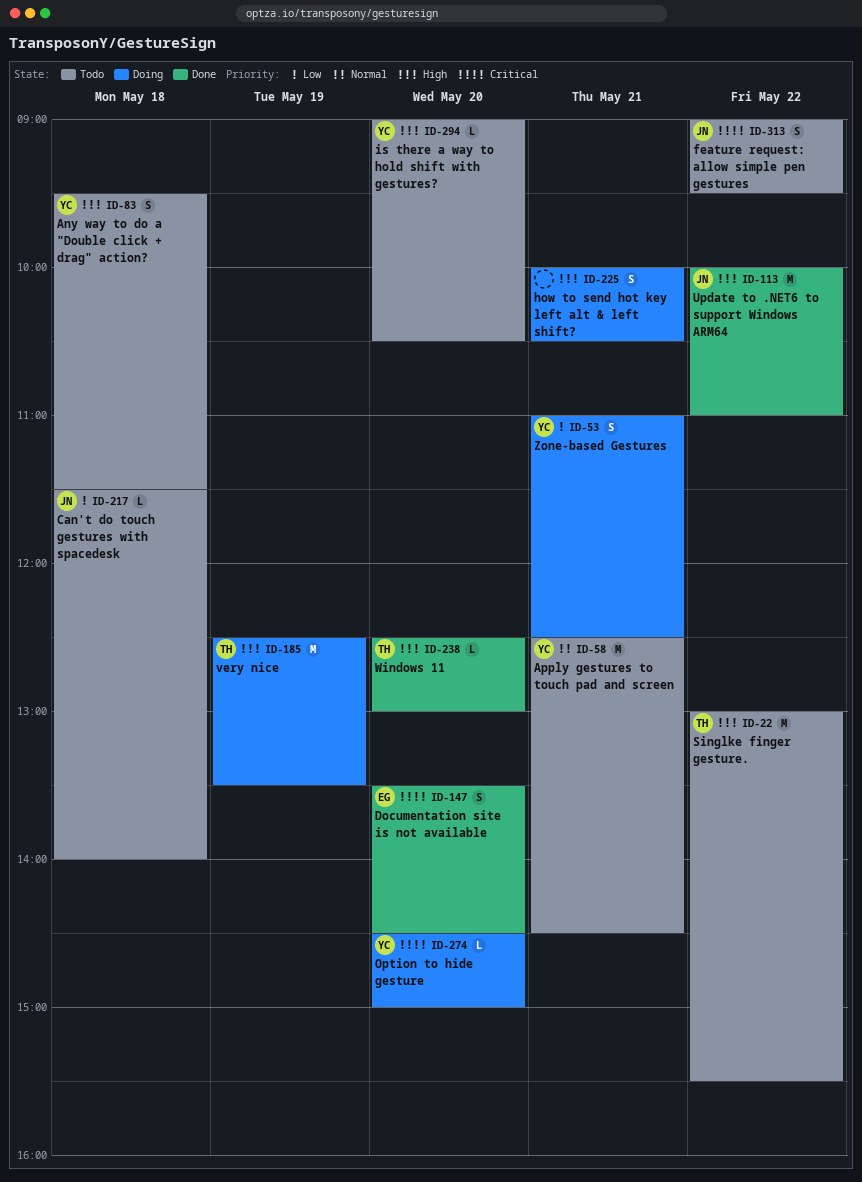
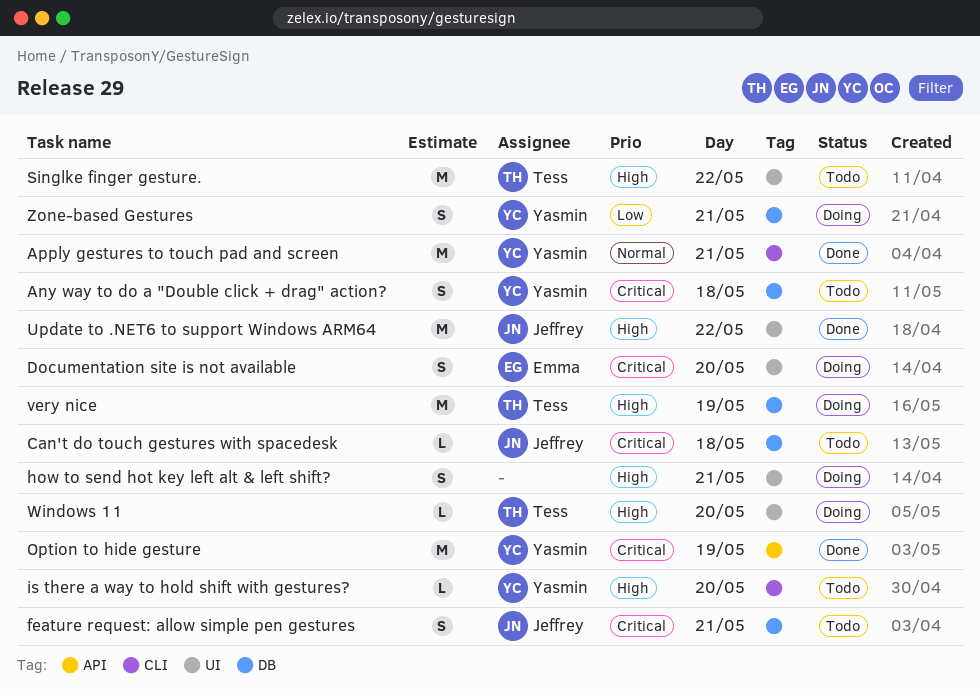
Any way to do a "Double click + drag" action?, priority: High -> Critical
Apply gestures to touch pad and screen, status: Todo -> Done
Can't do touch gestures with spacedesk, priority: Low -> Critical
Documentation site is not available, status: Done -> Doing
feature request: allow simple pen gestures, day: May 22 -> May 21
Option to hide gesture, status: Doing -> Done
Option to hide gesture, estimate: L -> M
Option to hide gesture, day: May 20 -> May 19
Windows 11, status: Done -> Doing

